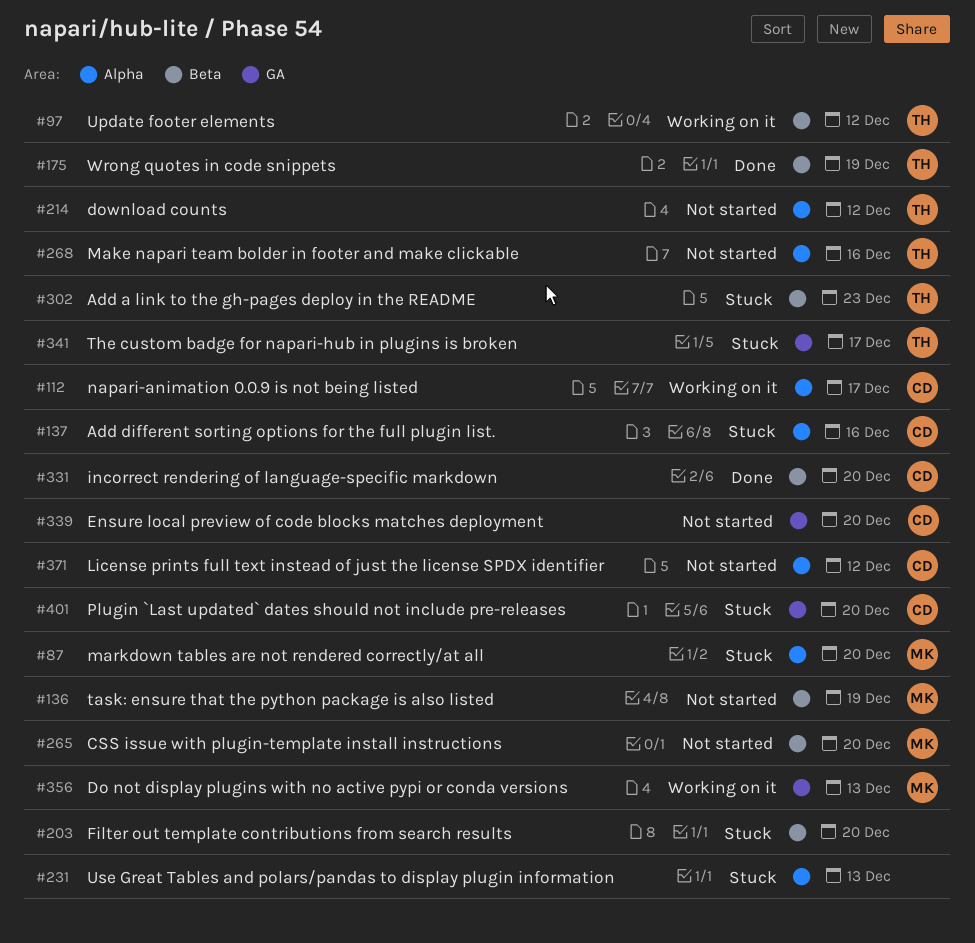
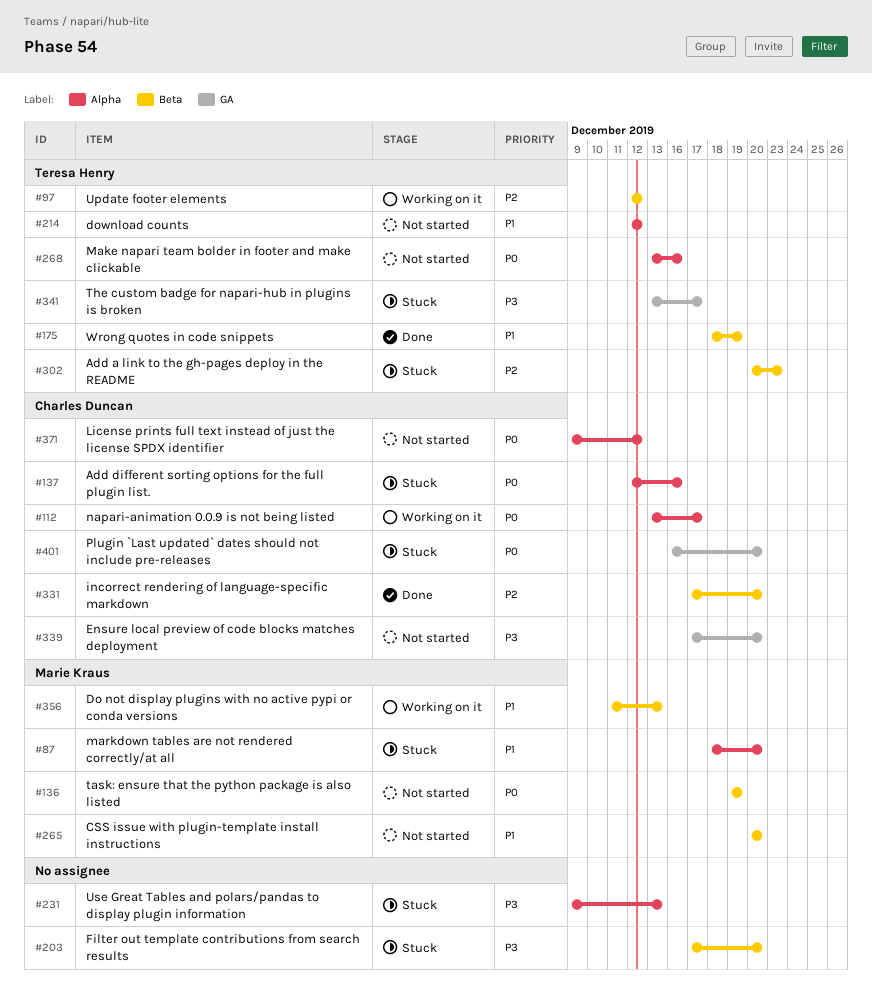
#356, label: GA -> Beta

